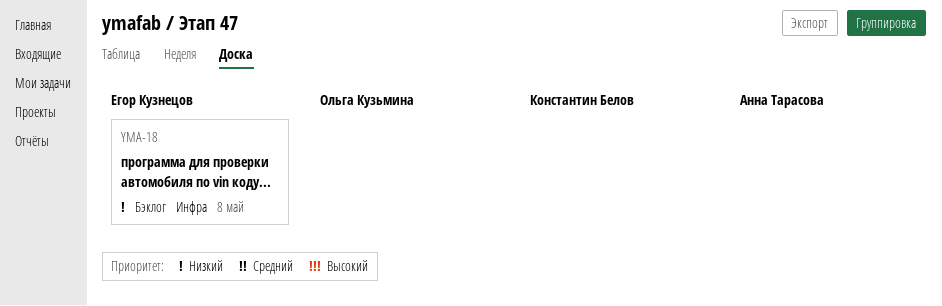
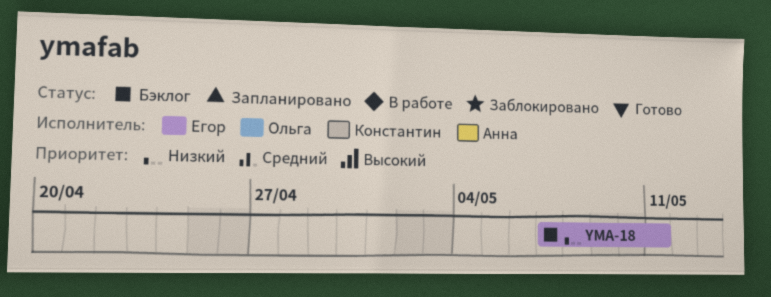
YMA-18, due: May 8 -> May 11

